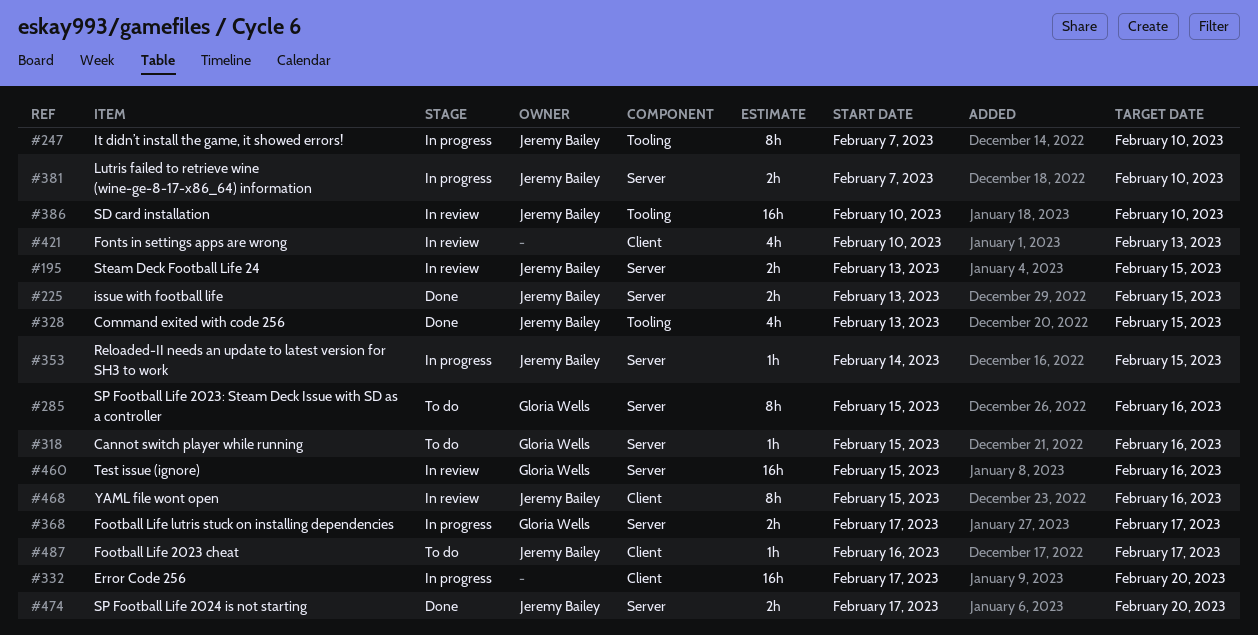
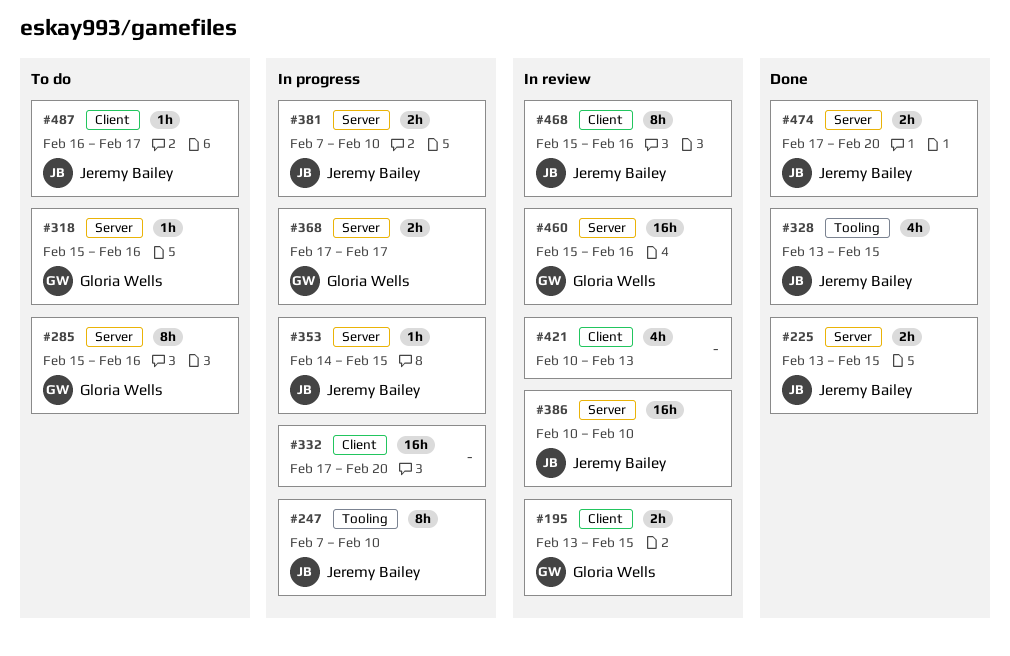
#195, owner: Jeremy Bailey -> Gloria Wells
#195, label: Server -> Client
#386, label: Tooling -> Server

